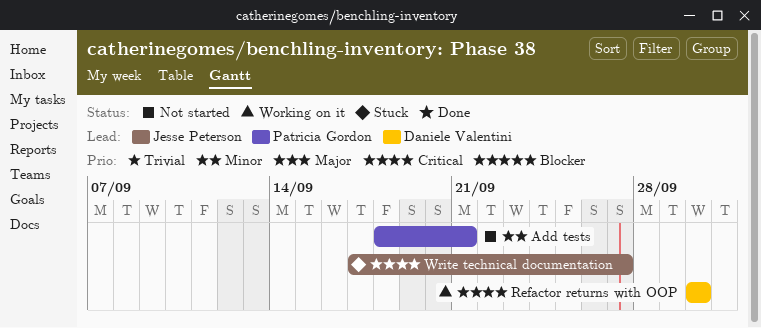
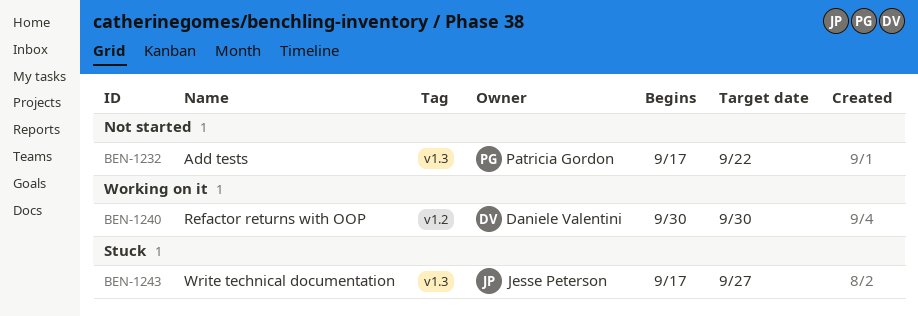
Add tests, start: Sep 18 -> Sep 17
Add tests, due: Sep 21 -> Sep 22

